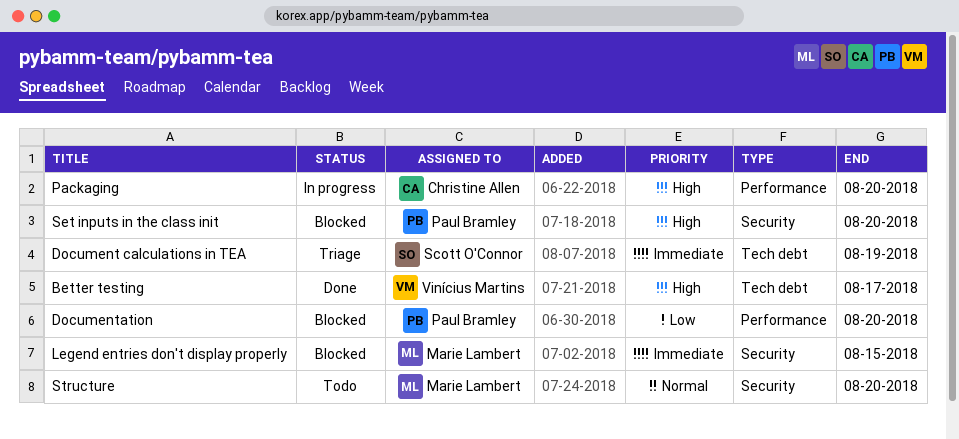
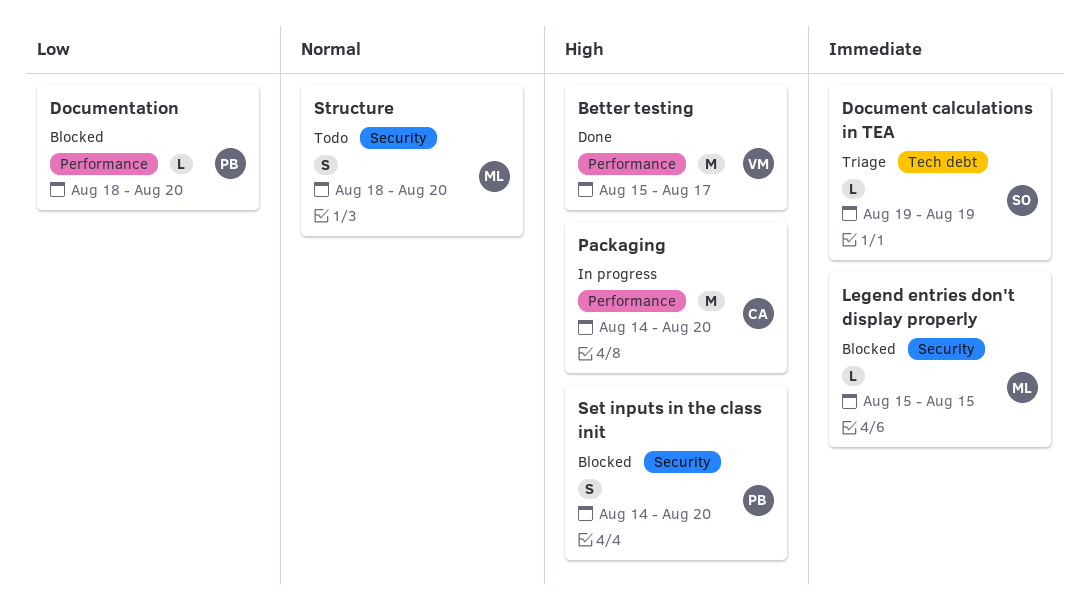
Better testing, label: Tech debt -> Performance

